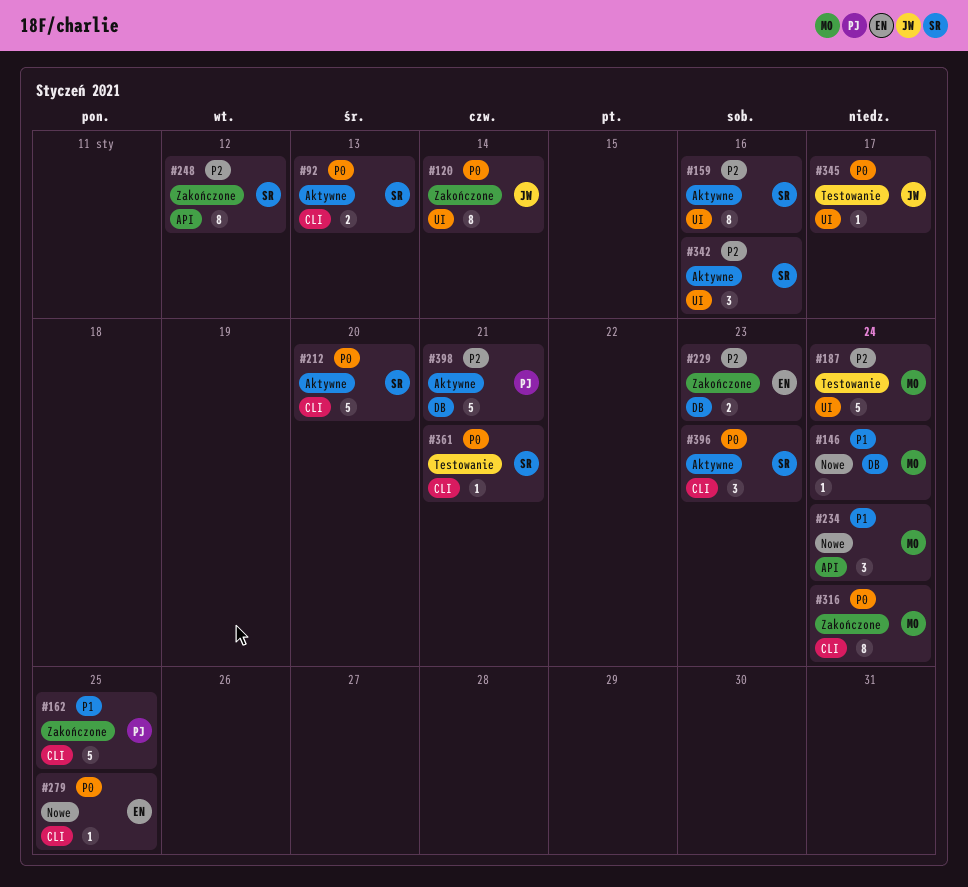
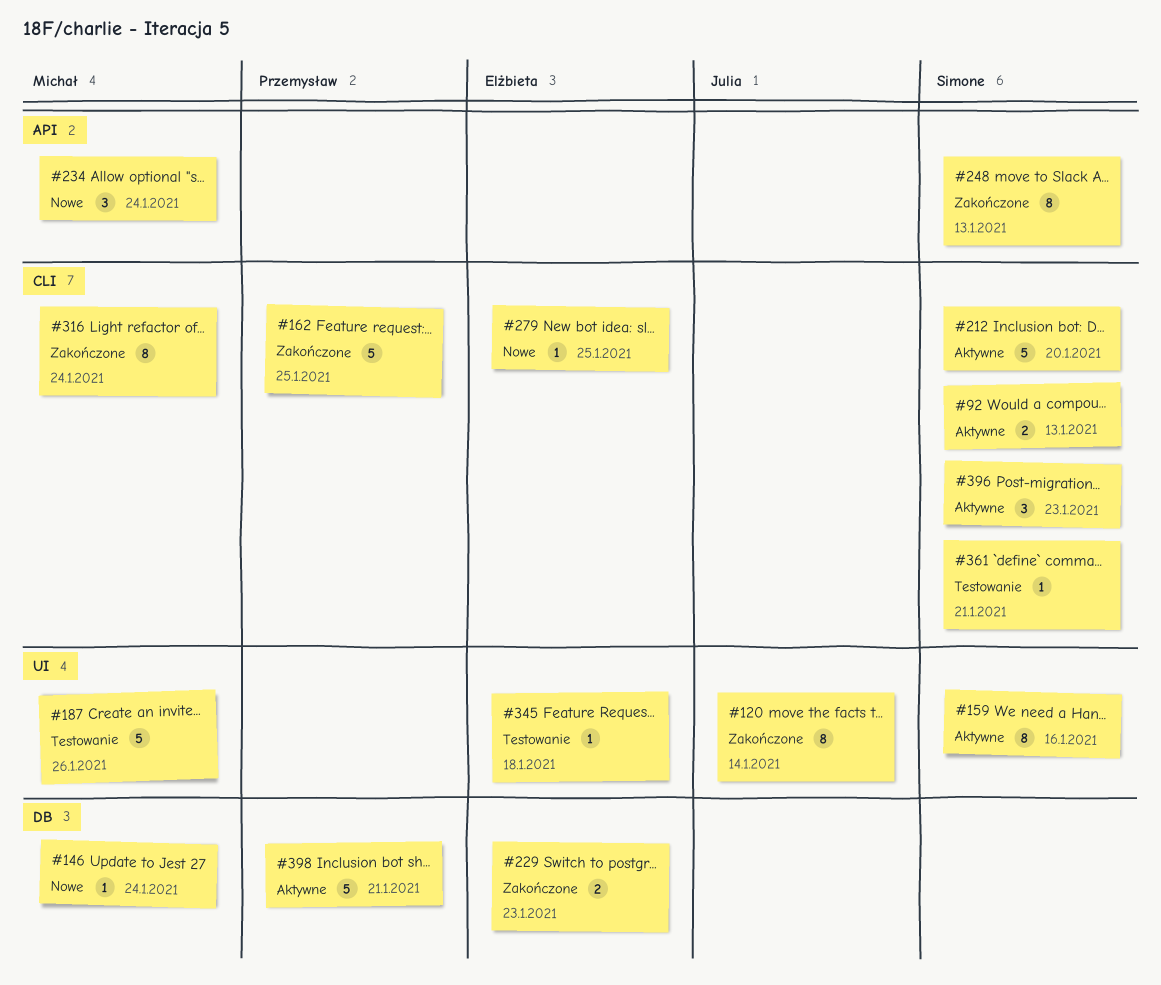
#187, due: Jan 24 -> Jan 26
#248, due: Jan 12 -> Jan 13
#342: present -> none
#345, owner: Julia -> Elżbieta
#345, due: Jan 17 -> Jan 18

